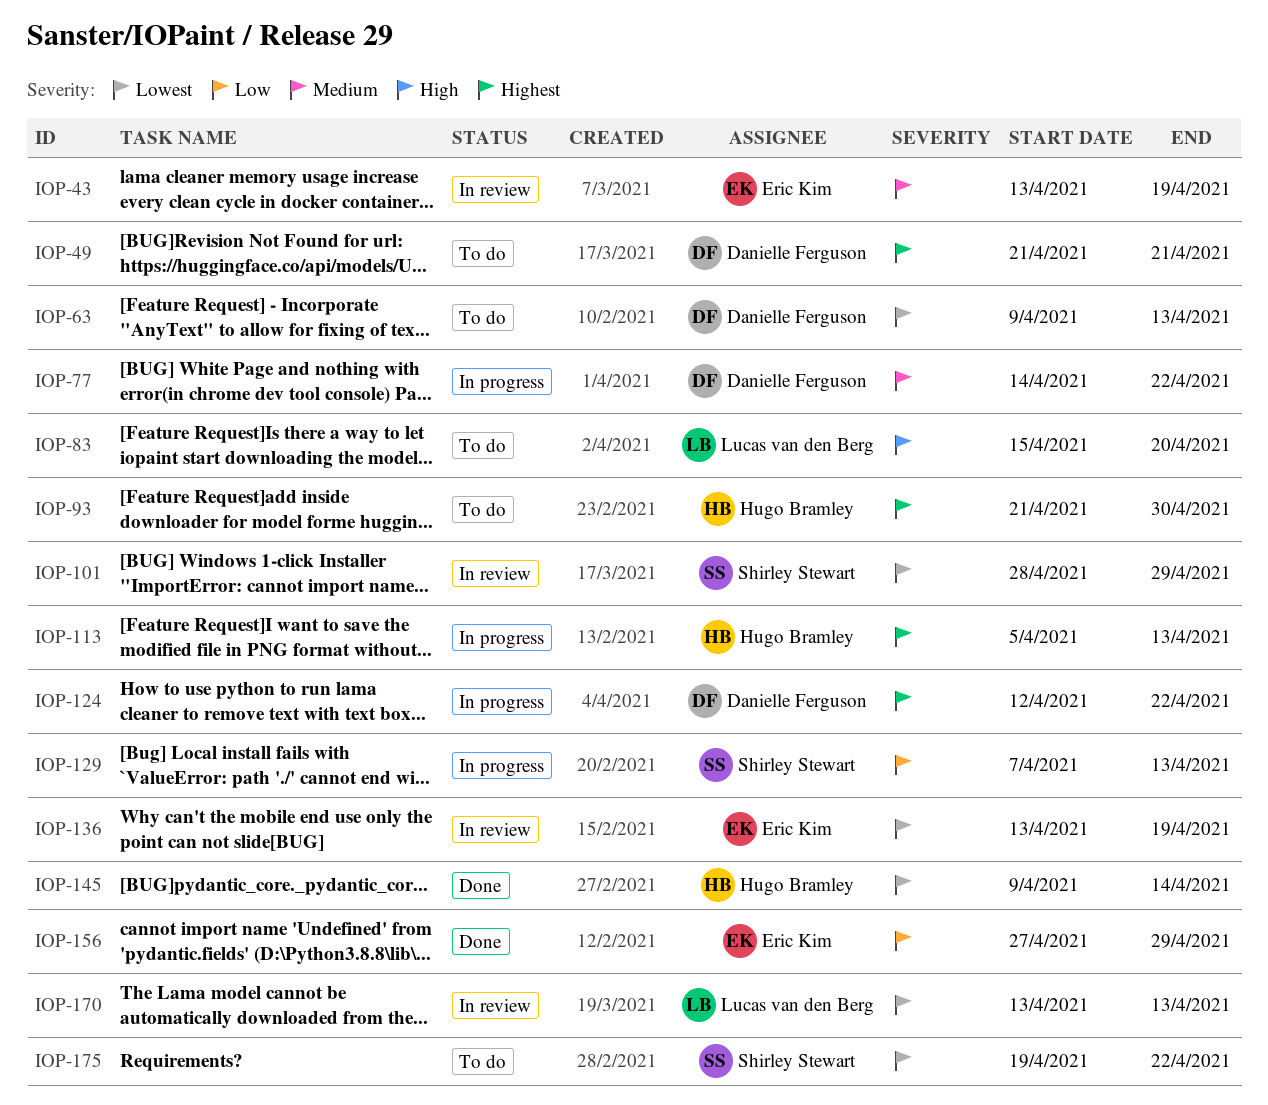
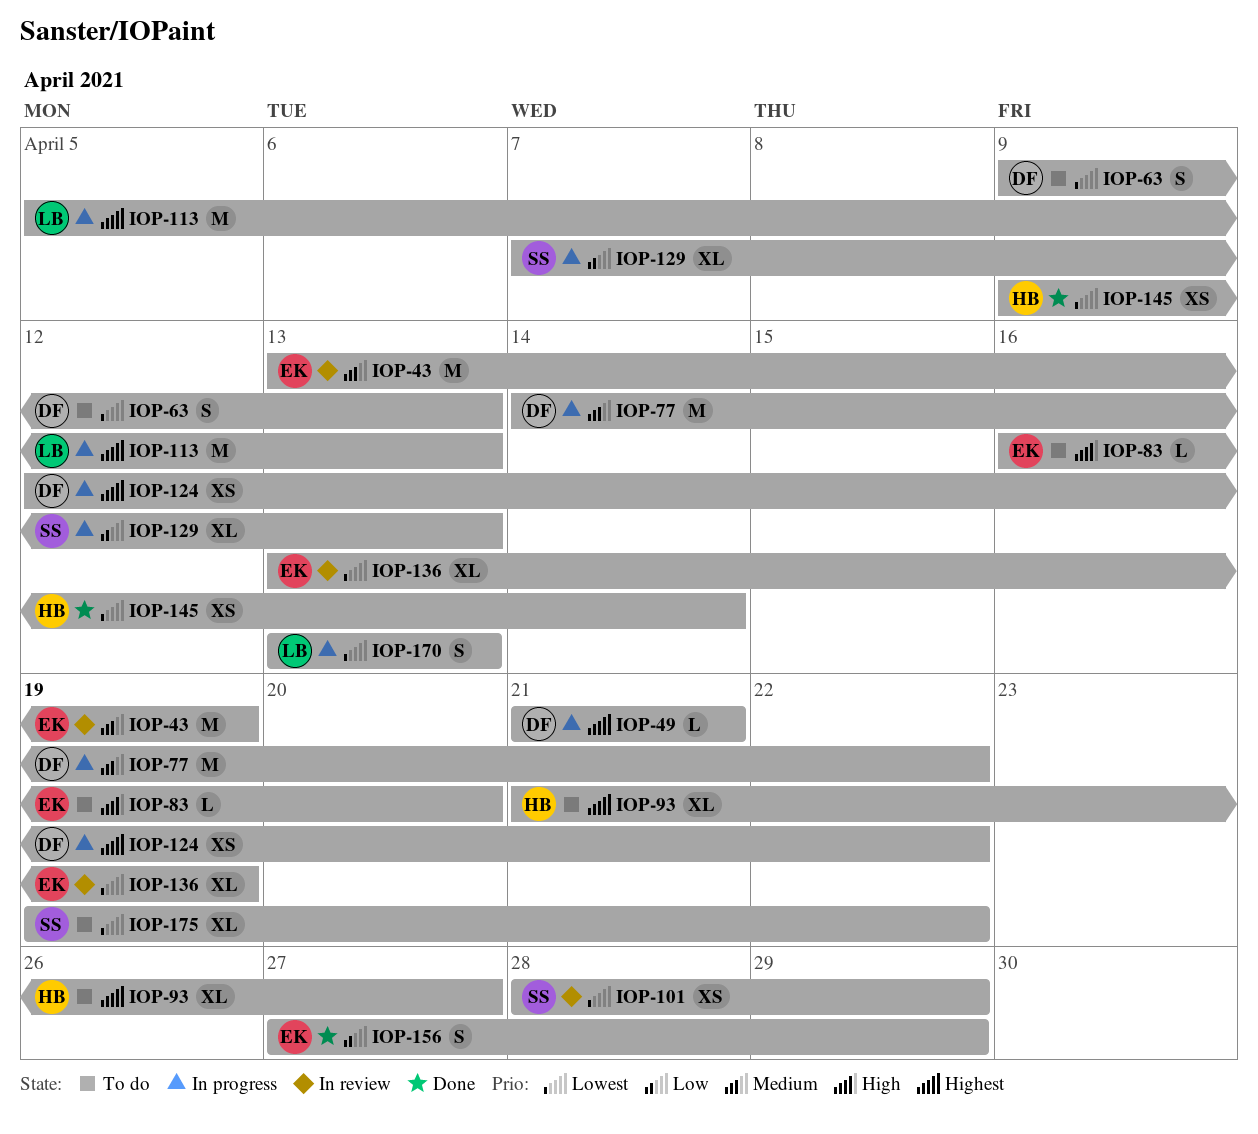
IOP-49, status: To do -> In progress
IOP-83, owner: Lucas van den Berg -> Eric Kim
IOP-83, start: Apr 15 -> Apr 16
IOP-93, due: Apr 30 -> Apr 27
IOP-113, owner: Hugo Bramley -> Lucas van den Berg
IOP-170, status: In review -> In progress

